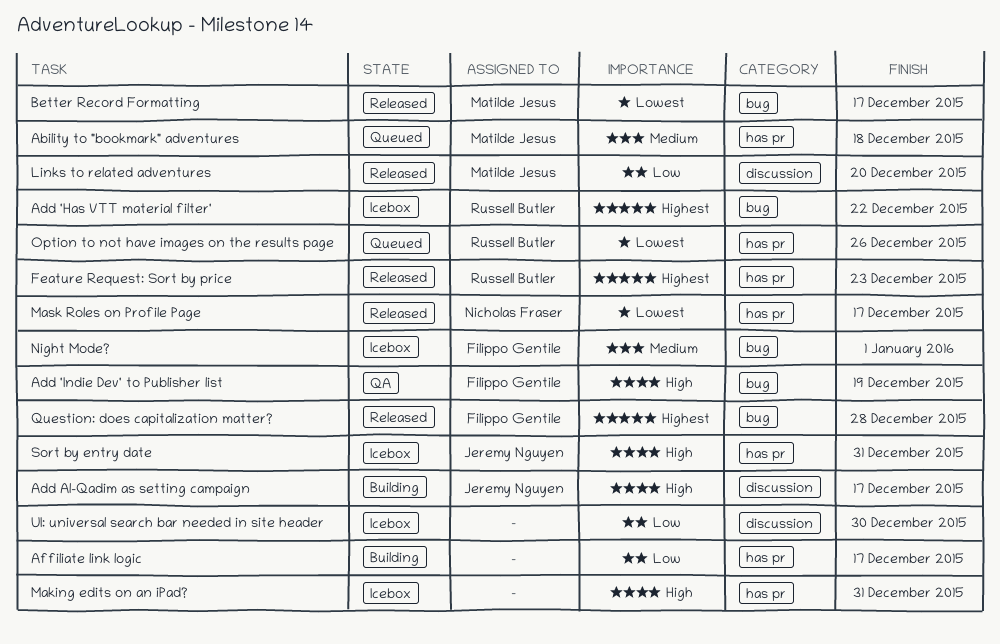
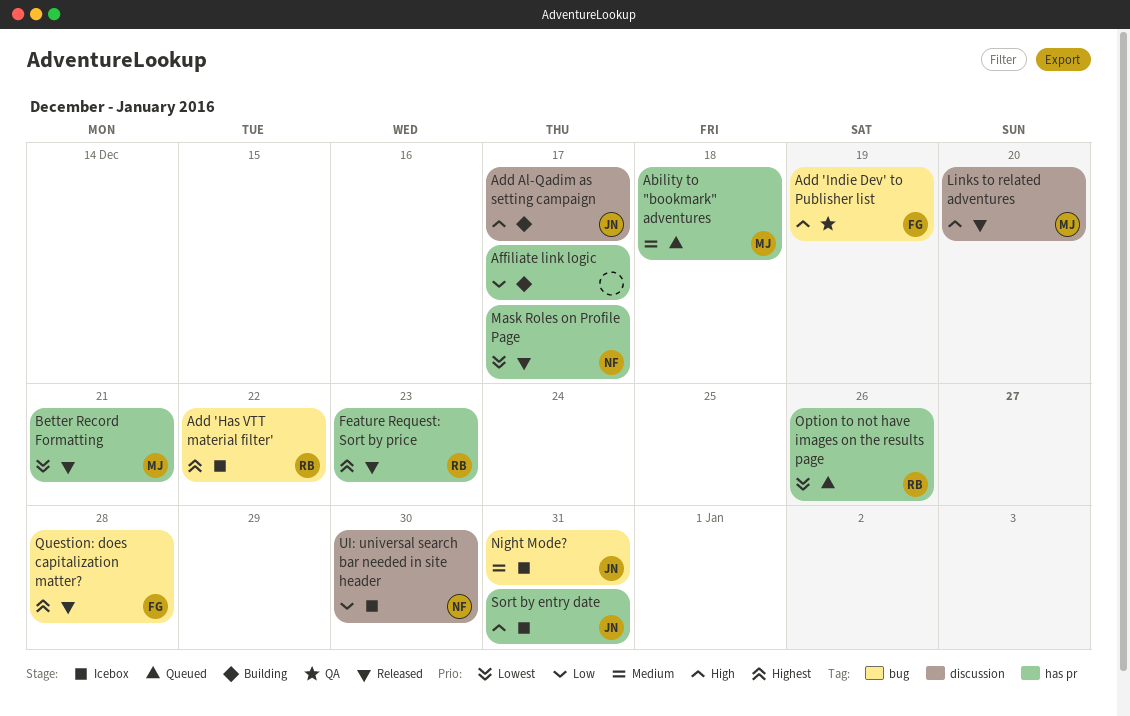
Better Record Formatting, label: bug -> has pr
Better Record Formatting, due: Dec 17 -> Dec 21
Links to related adventures, priority: Low -> High
Making edits on an iPad?: present -> none
Night Mode?, owner: Filippo Gentile -> Jeremy Nguyen
Night Mode?, due: Jan 1 -> Dec 31
UI: universal search bar needed in site header, owner: none -> Nicholas Fraser

